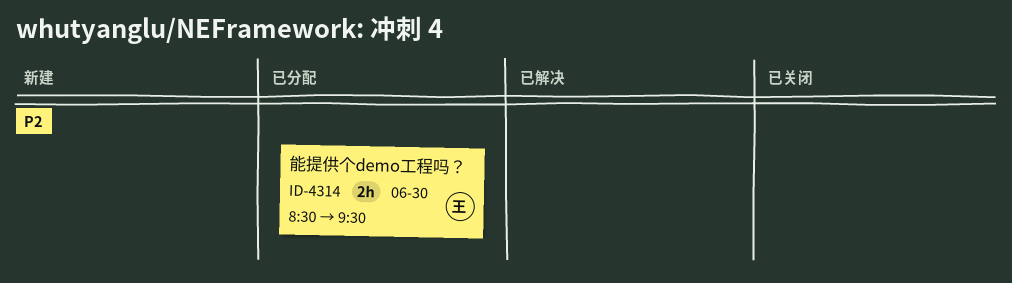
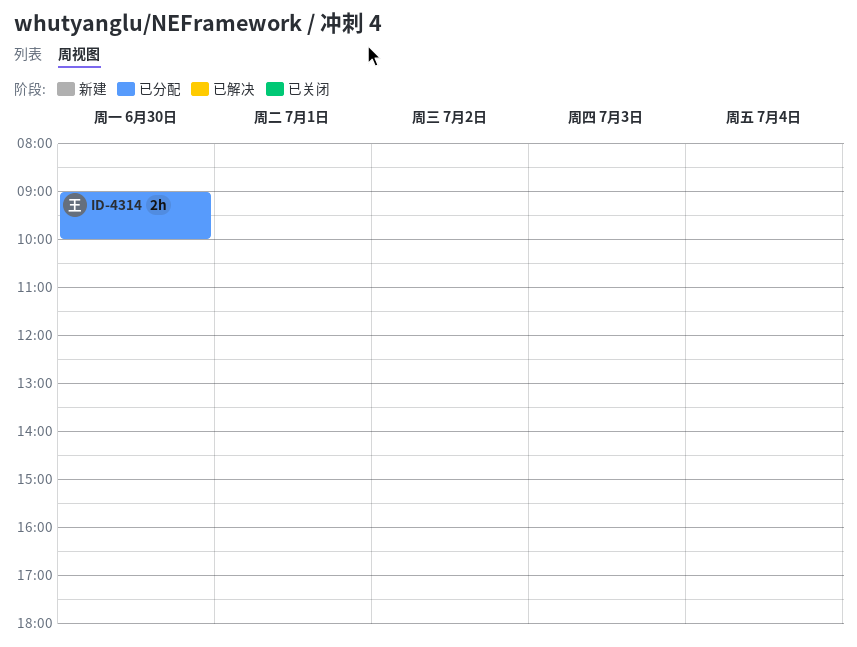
ID-4314, begins: 08:30 -> 09:00
ID-4314, ends: 09:30 -> 10:00

